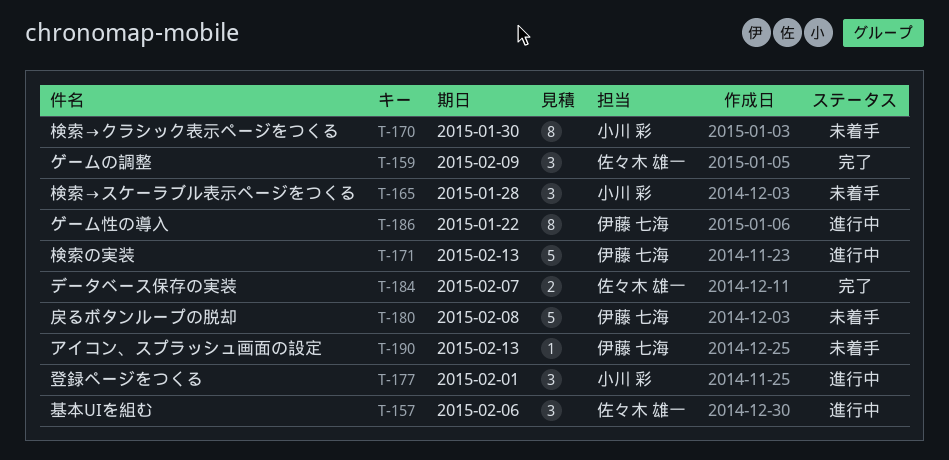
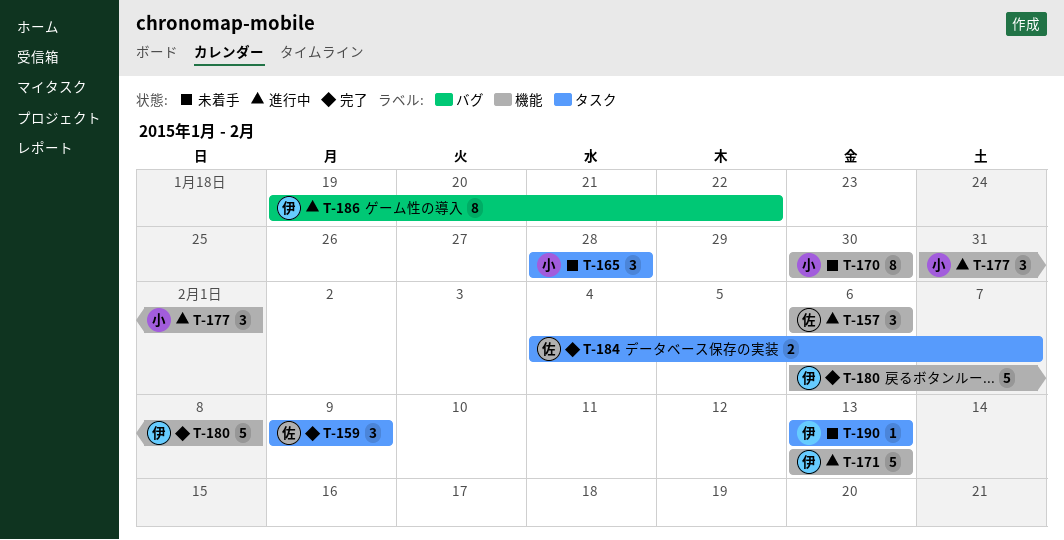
T-180, status: 未着手 -> 完了

